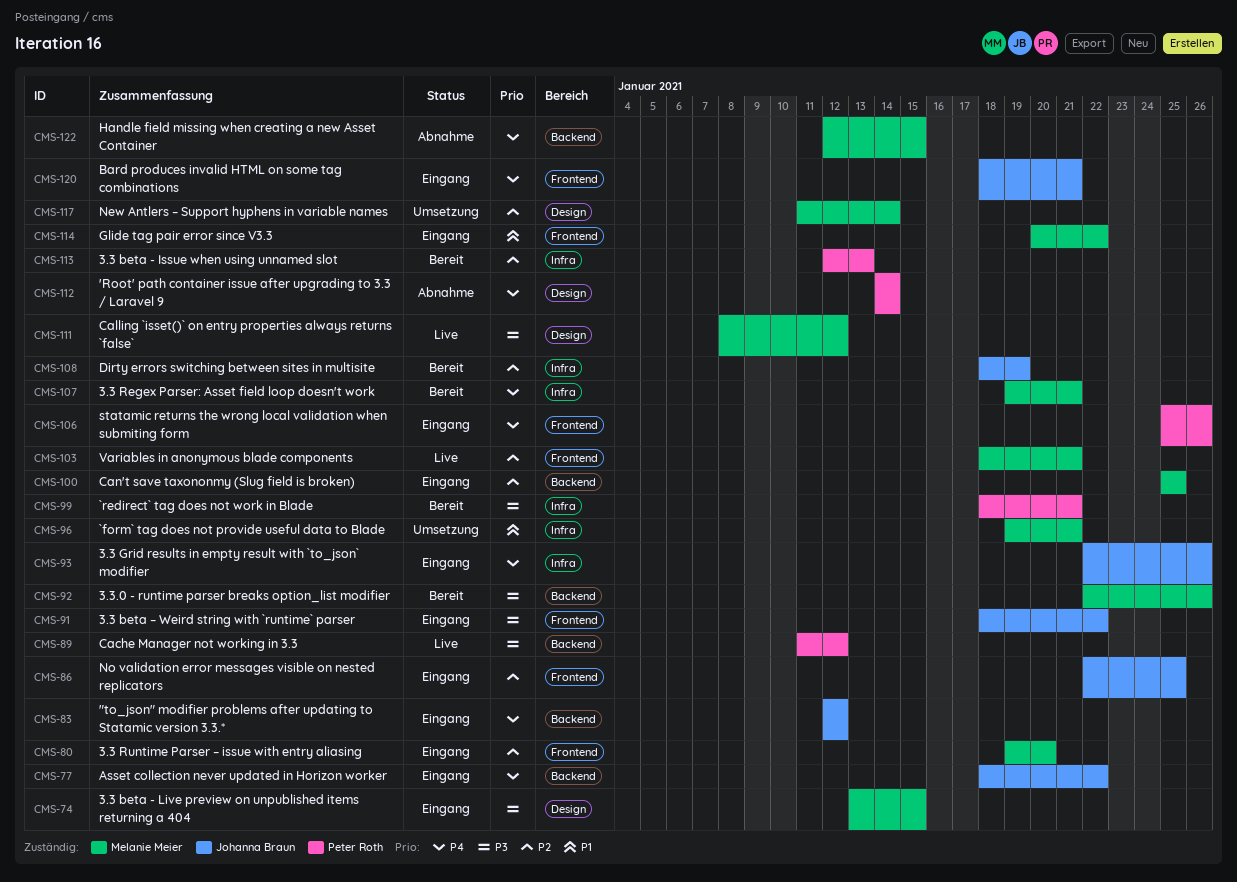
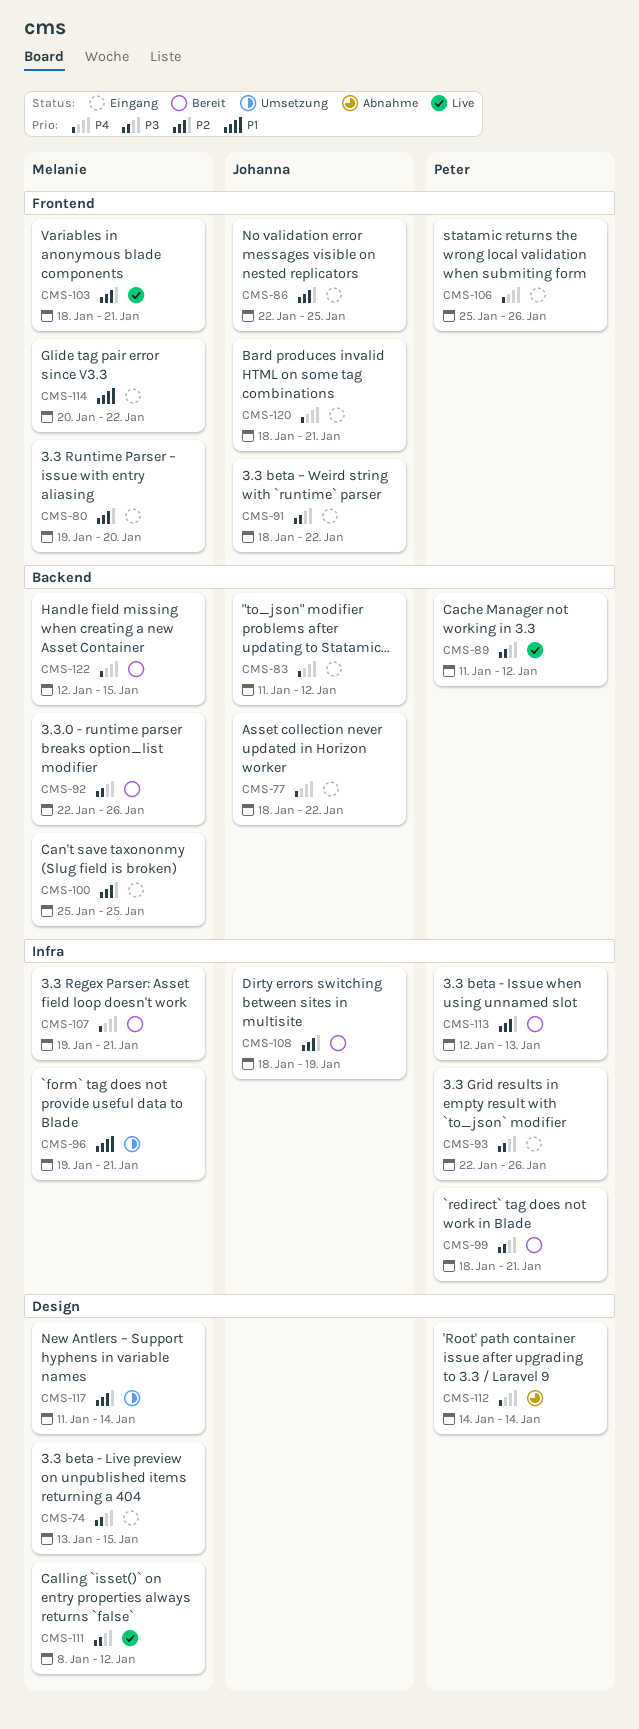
CMS-83, start: Jan 12 -> Jan 11
CMS-93, owner: Johanna Braun -> Peter Roth
CMS-93, priority: P4 -> P3
CMS-122, status: Abnahme -> Bereit

